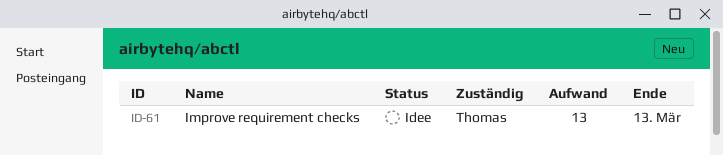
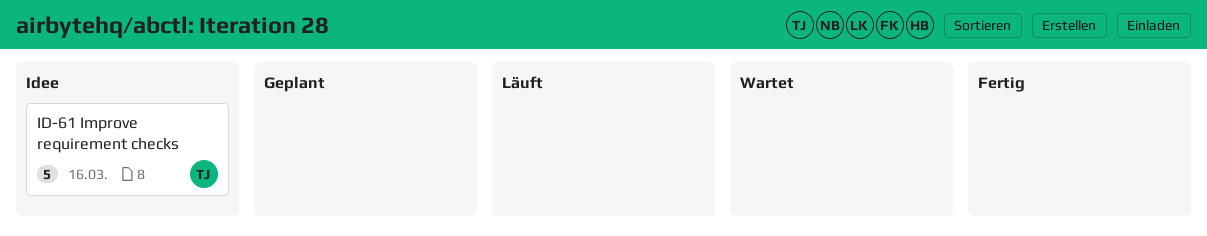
ID-61, estimate: 13 -> 5
ID-61, due: Mar 13 -> Mar 16

